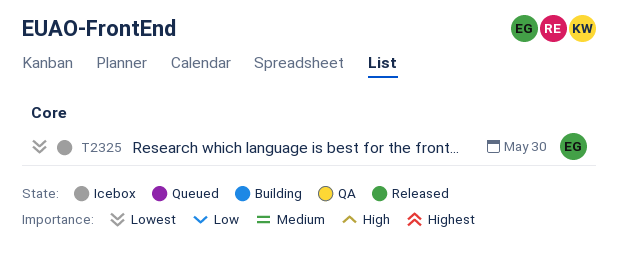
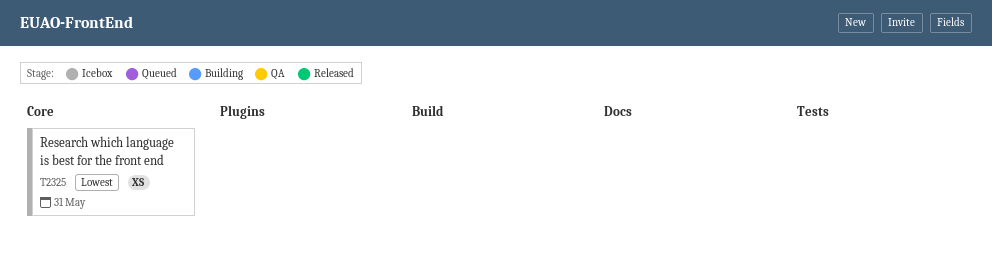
T2325, due: May 30 -> May 31

